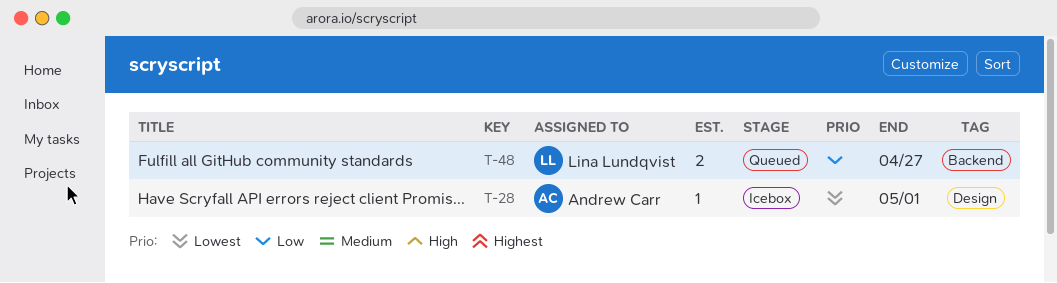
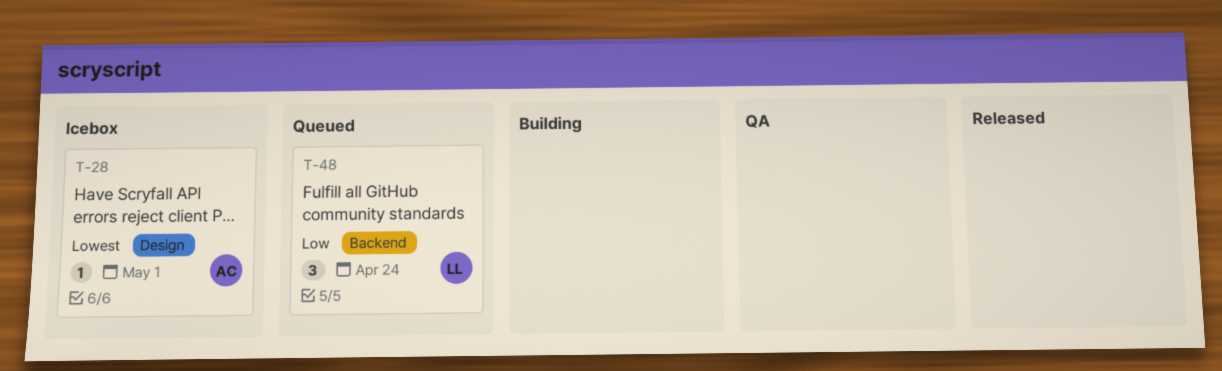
T-48, estimate: 2 -> 3
T-48, due: Apr 27 -> Apr 24

